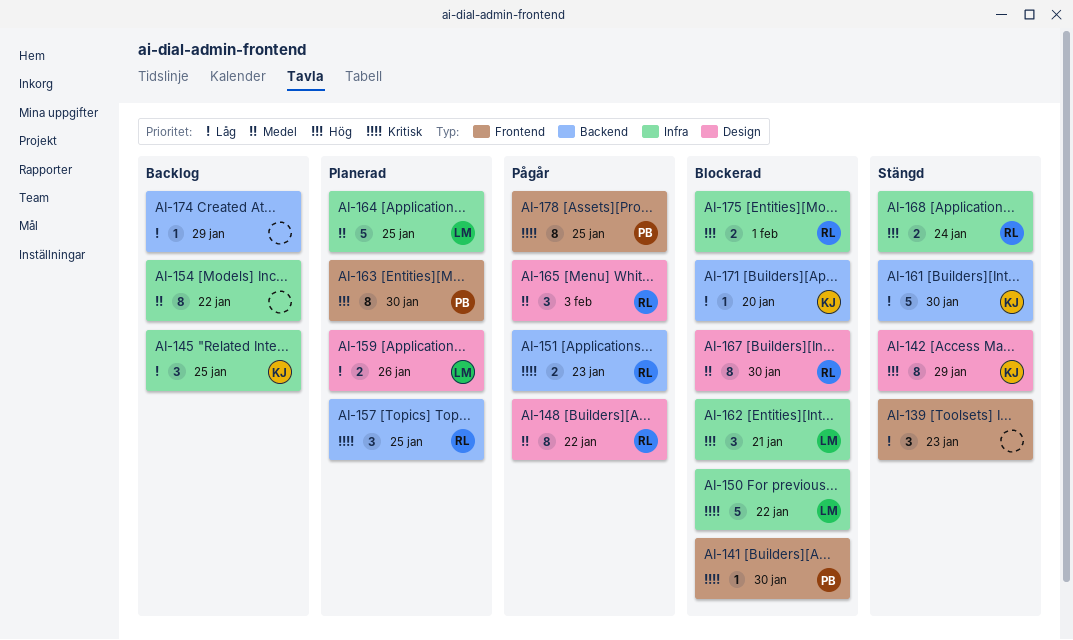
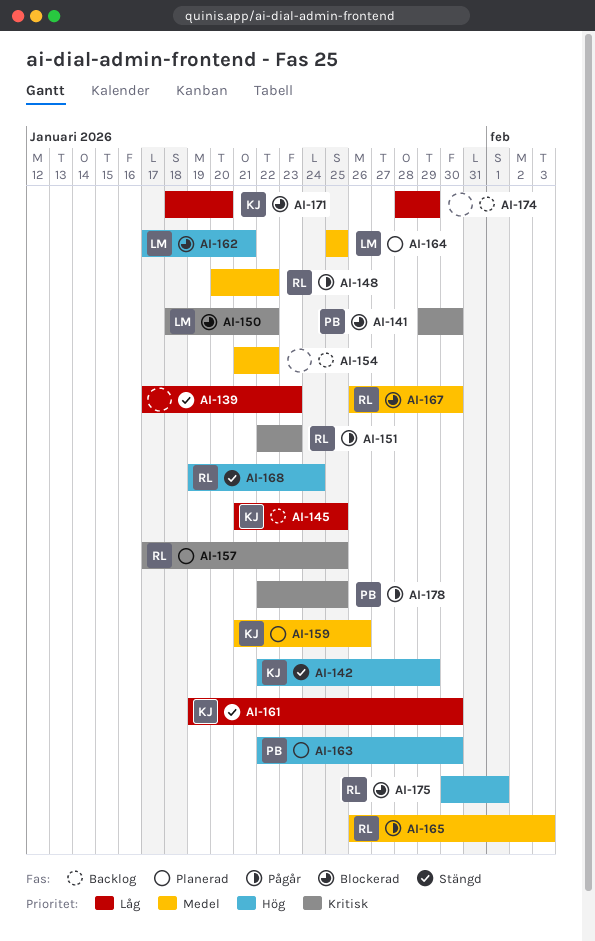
AI-159, owner: LM -> KJ
AI-159, priority: Låg -> Medel

